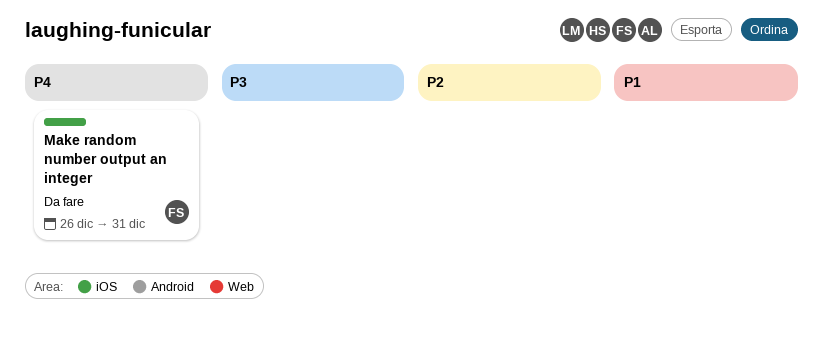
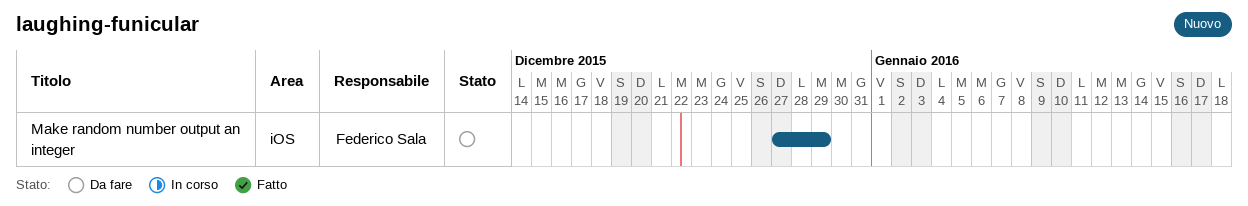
Make random number output an integer, start: Dec 26 -> Dec 27
Make random number output an integer, due: Dec 31 -> Dec 29

